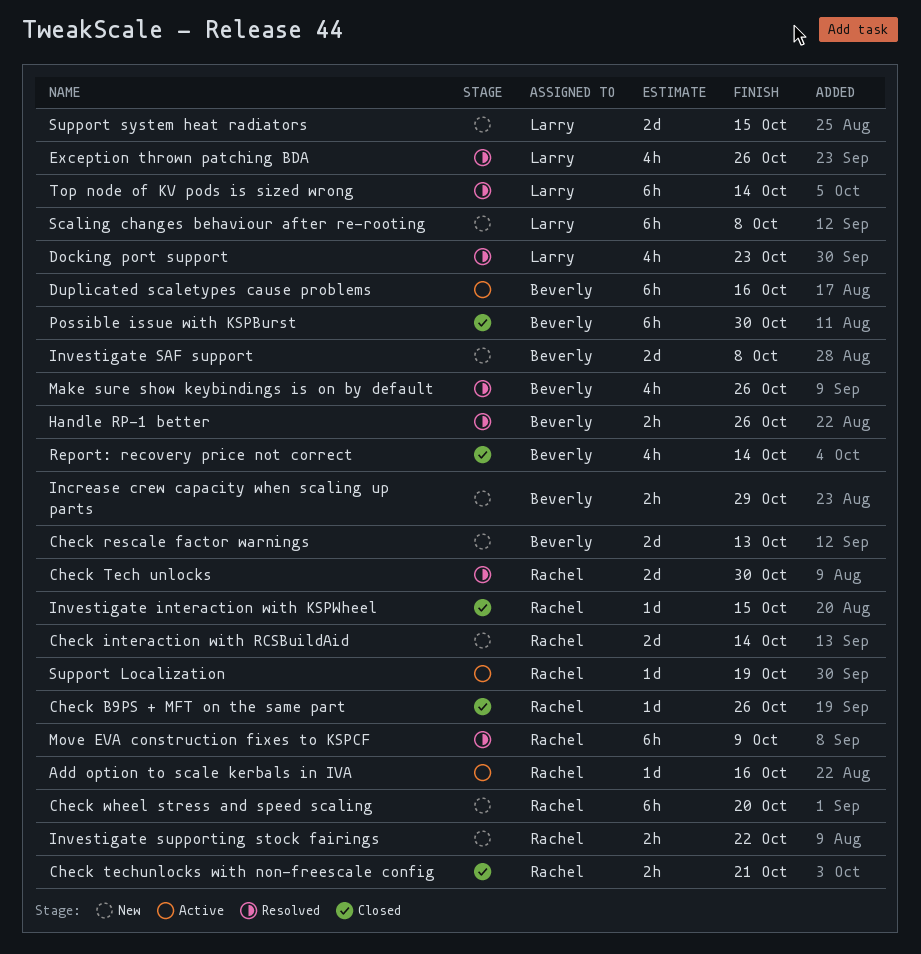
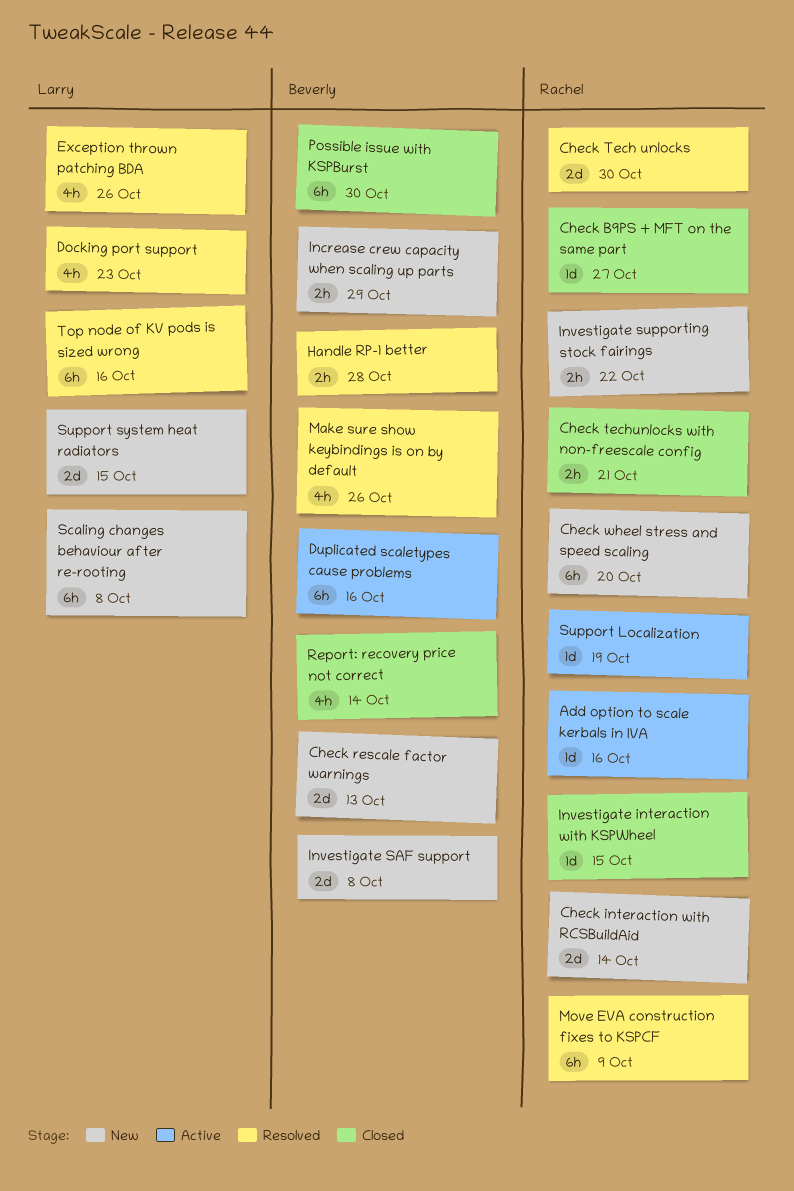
Check B9PS + MFT on the same part, due: Oct 26 -> Oct 27
Handle RP-1 better, due: Oct 26 -> Oct 28
Top node of KV pods is sized wrong, due: Oct 14 -> Oct 16

